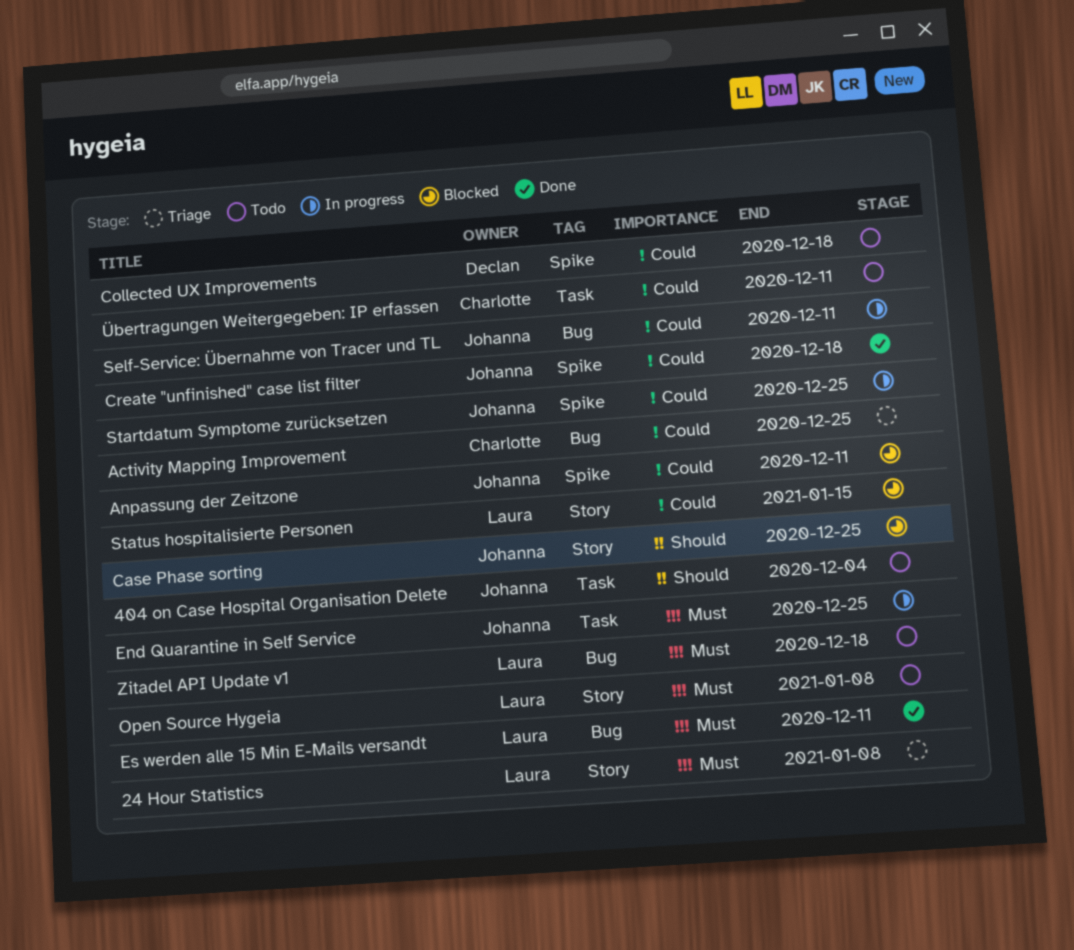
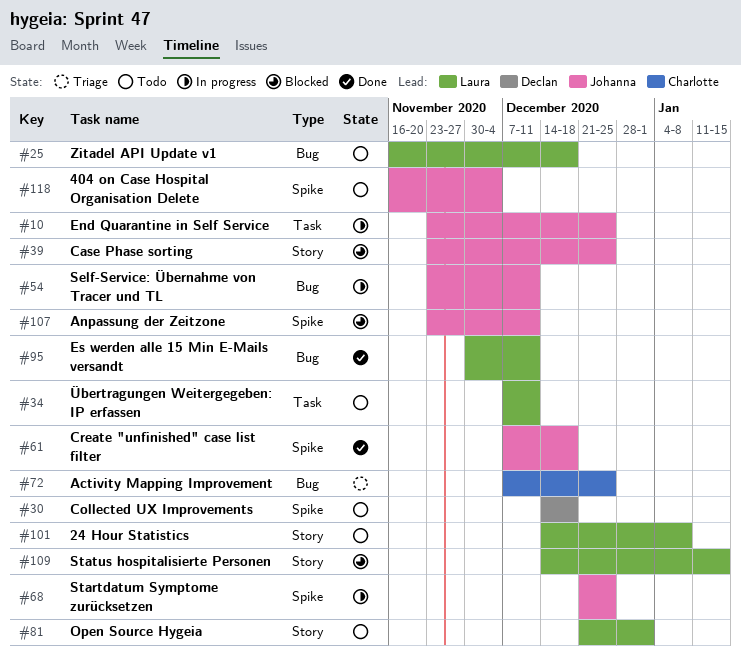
24 Hour Statistics, status: Triage -> Todo
404 on Case Hospital Organisation Delete, label: Task -> Spike
Open Source Hygeia, due: Jan 8 -> Jan 1
Übertragungen Weitergegeben: IP erfassen, owner: Charlotte -> Laura

